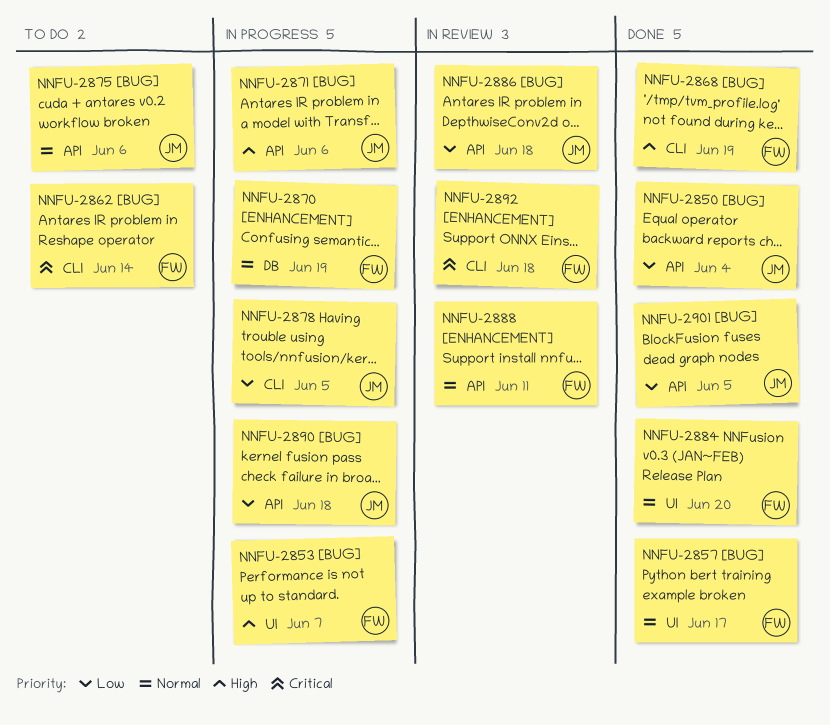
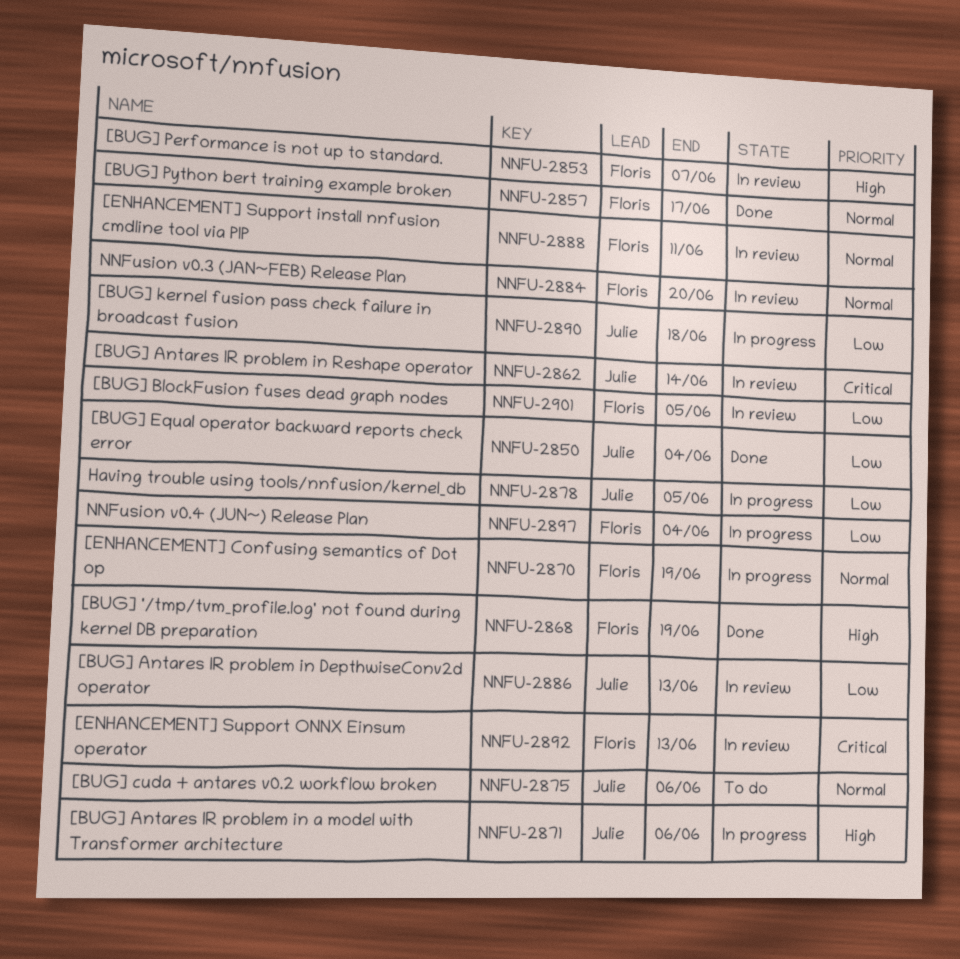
NNFU-2853, status: In progress -> In review
NNFU-2862, status: To do -> In review
NNFU-2862, owner: Floris -> Julie
NNFU-2884, status: Done -> In review
NNFU-2886, due: Jun 18 -> Jun 13
NNFU-2892, due: Jun 18 -> Jun 13
NNFU-2897: none -> present
NNFU-2901, status: Done -> In review
NNFU-2901, owner: Julie -> Floris

